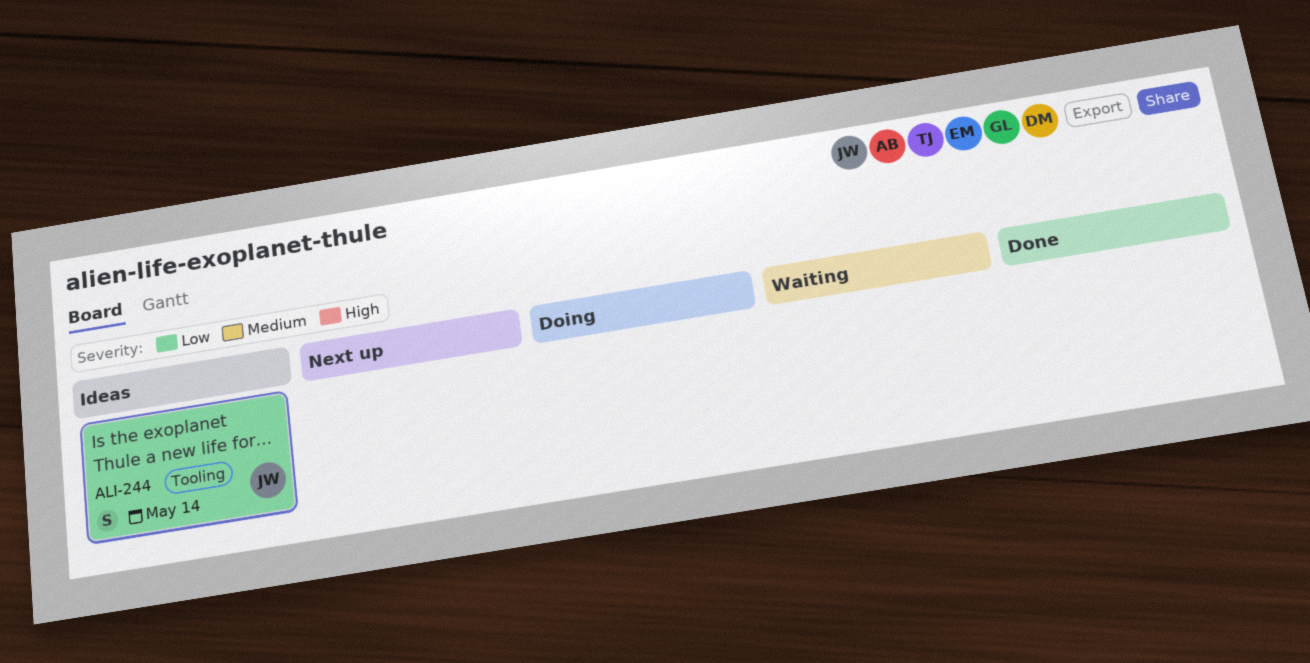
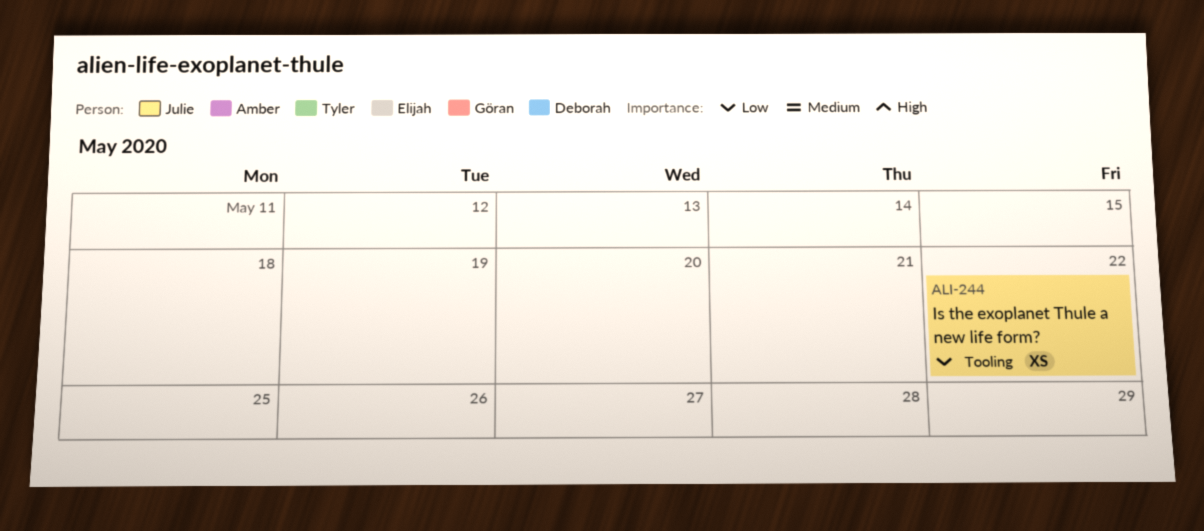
ALI-244, estimate: S -> XS
ALI-244, due: May 14 -> May 22

